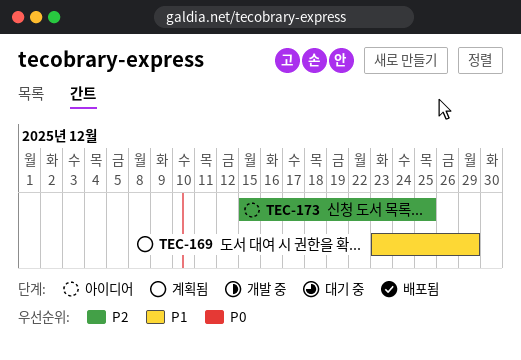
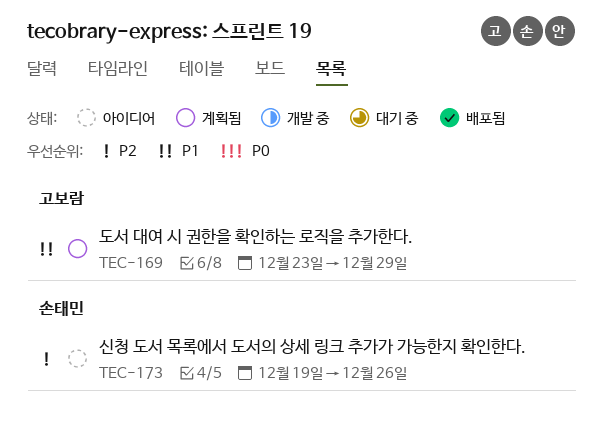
TEC-173, start: Dec 15 -> Dec 19
TEC-173, due: Dec 25 -> Dec 26

